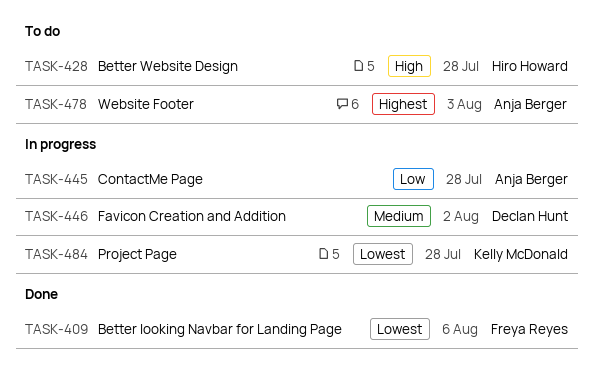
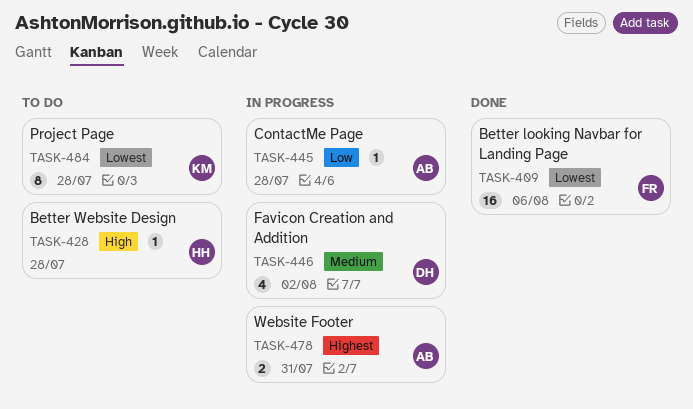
TASK-478, status: To do -> In progress
TASK-478, due: Aug 3 -> Jul 31
TASK-484, status: In progress -> To do

